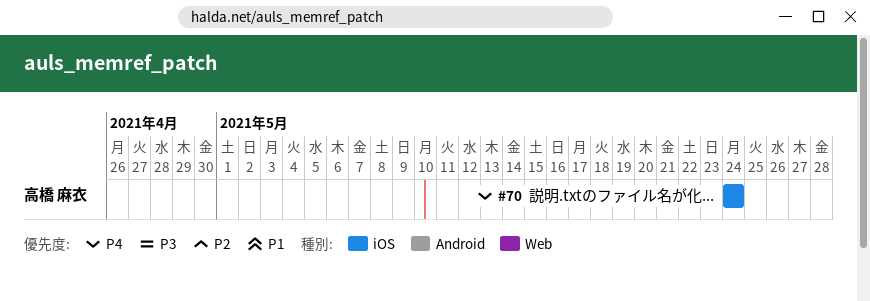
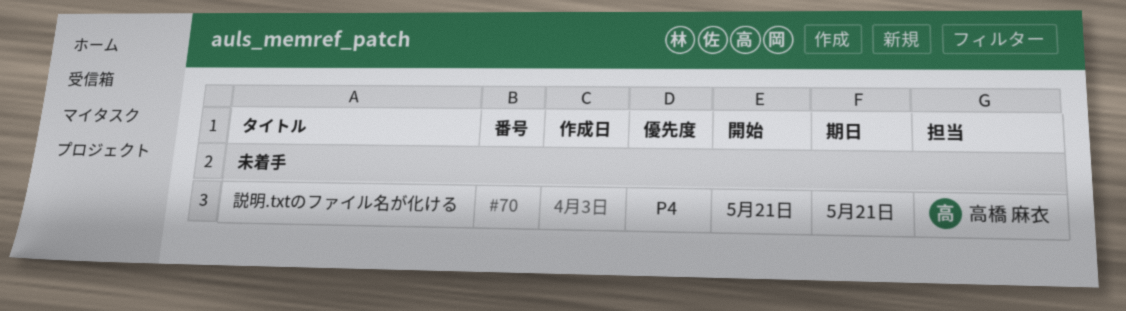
#70, start: May 24 -> May 21
#70, due: May 24 -> May 21

